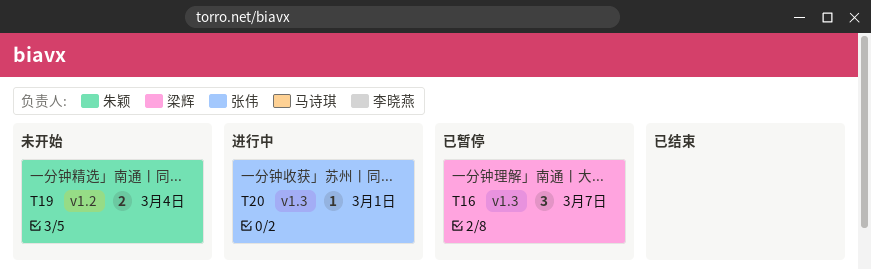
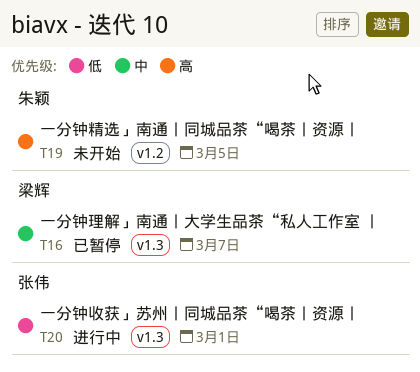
T19, due: Mar 4 -> Mar 5

